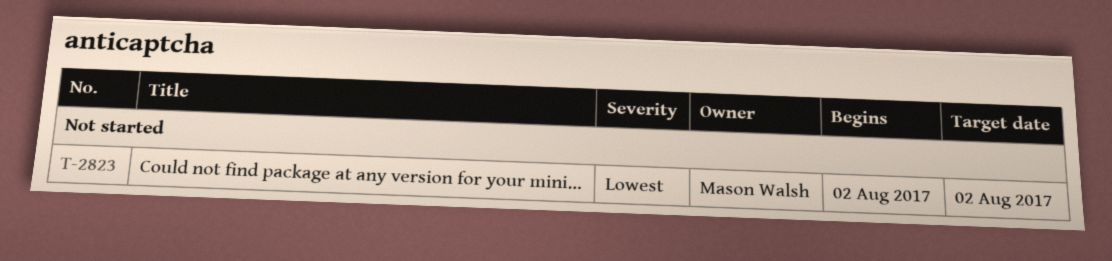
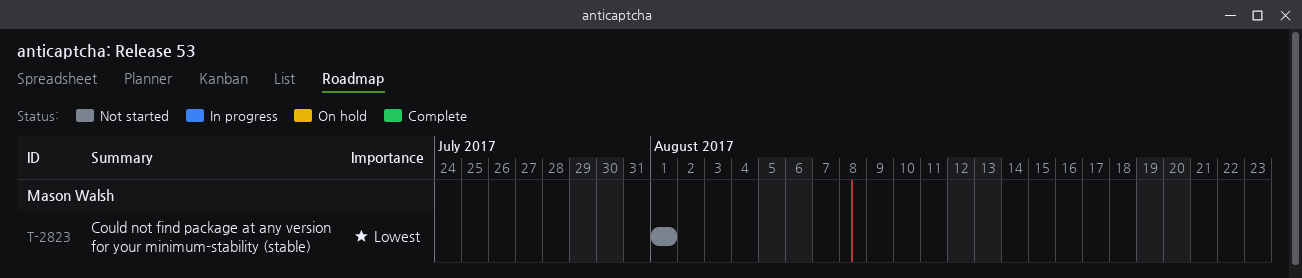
T-2823, start: Aug 2 -> Aug 1
T-2823, due: Aug 2 -> Aug 1

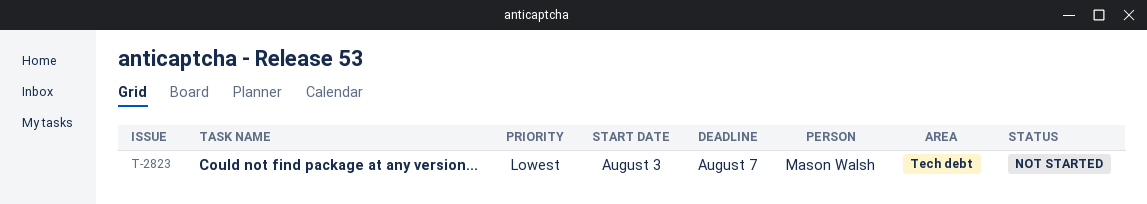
T-2823, start: Aug 1 -> Aug 3
T-2823, due: Aug 1 -> Aug 7

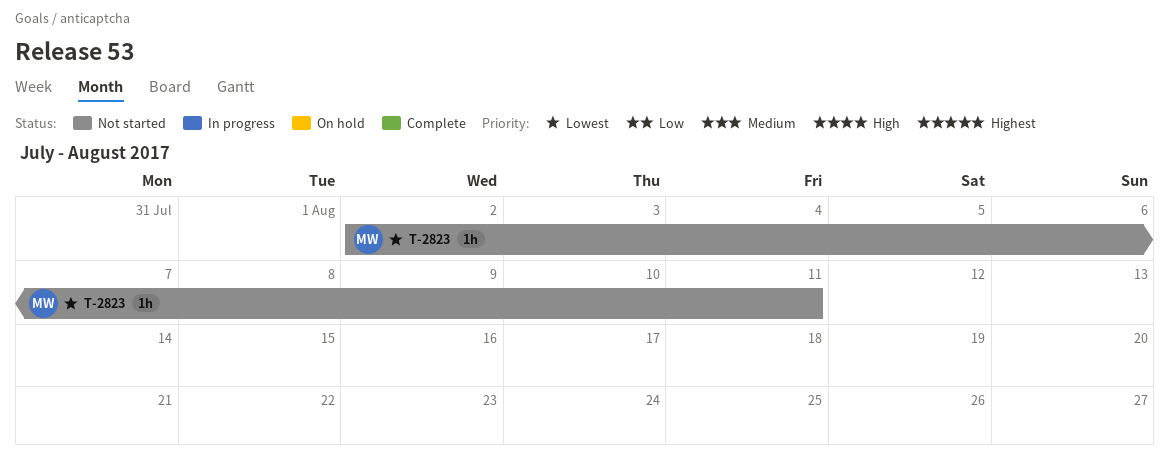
T-2823, start: Aug 3 -> Aug 2
T-2823, due: Aug 7 -> Aug 11

